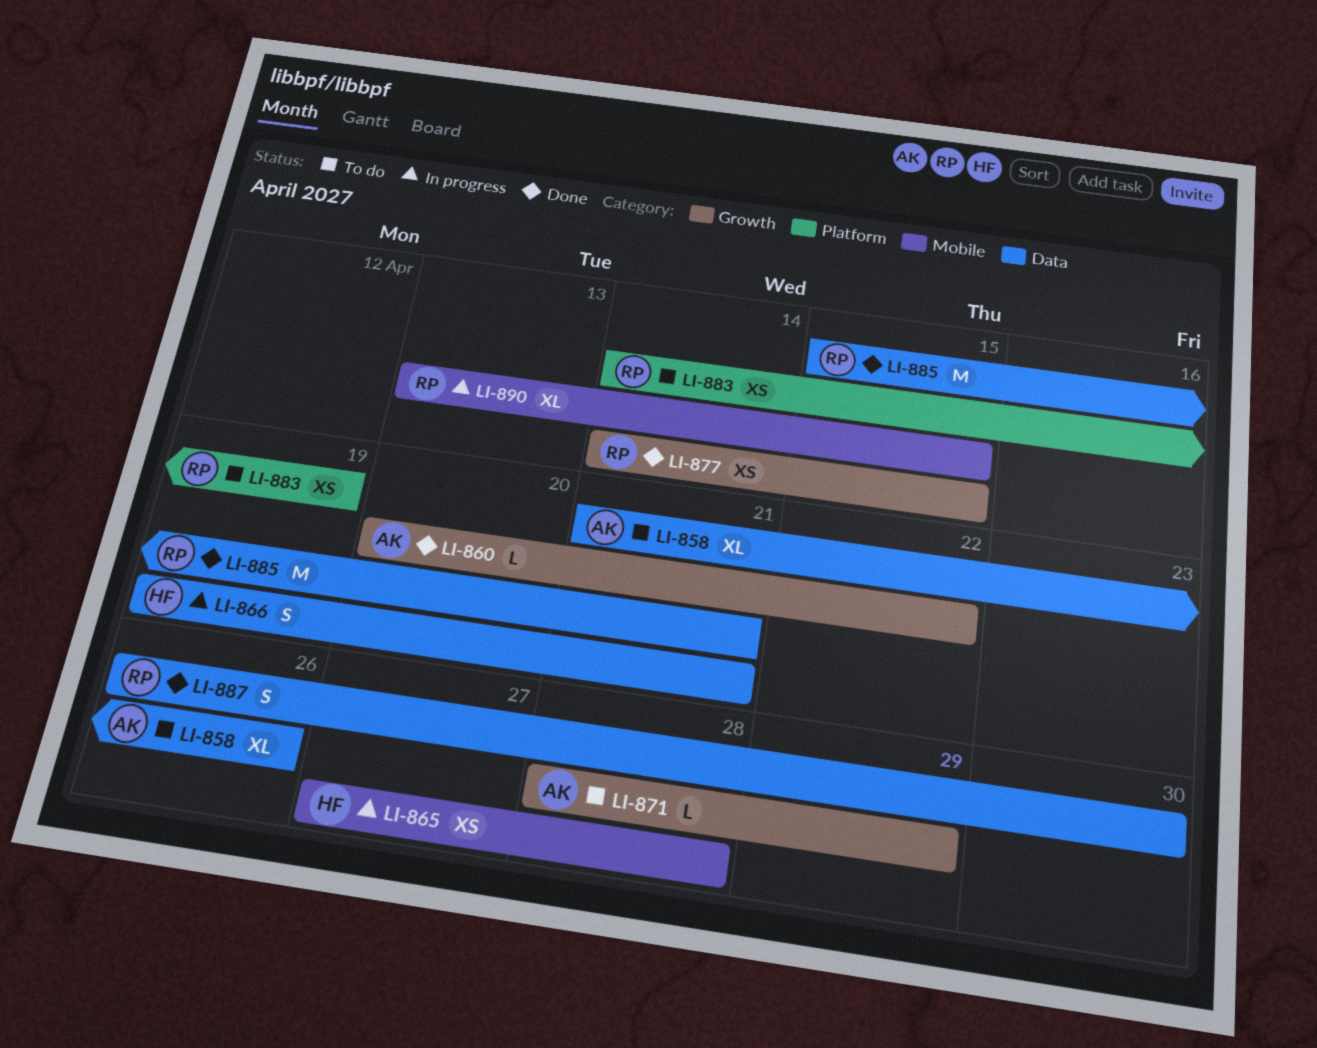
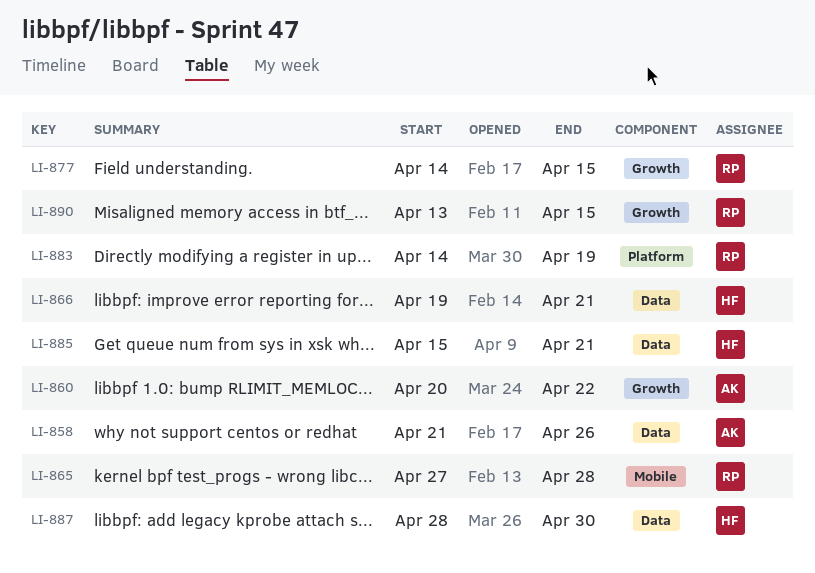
LI-865, owner: HF -> RP
LI-871: present -> none
LI-885, owner: RP -> HF
LI-887, owner: RP -> HF
LI-887, start: Apr 26 -> Apr 28
LI-890, label: Mobile -> Growth

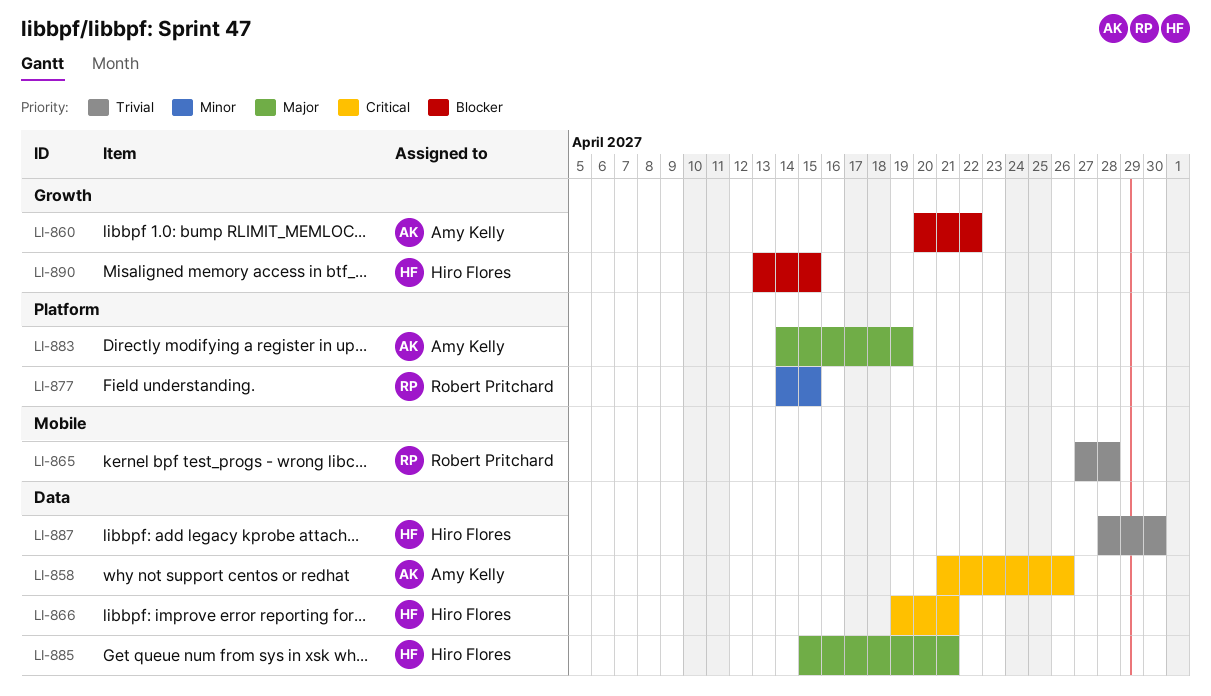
LI-877, label: Growth -> Platform
LI-883, owner: Robert Pritchard -> Amy Kelly
LI-890, owner: Robert Pritchard -> Hiro Flores

